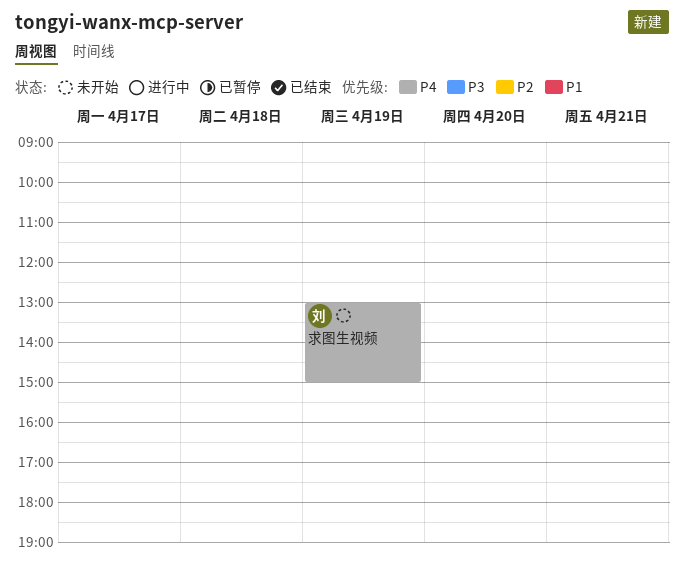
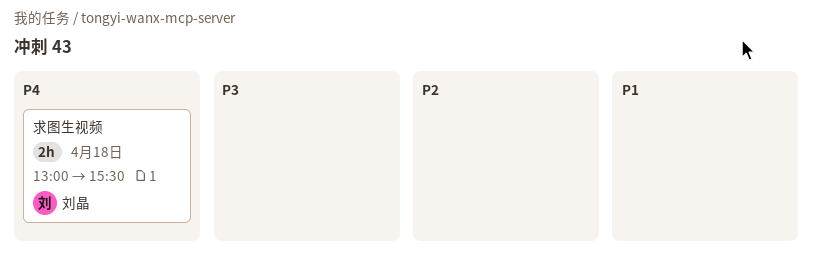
求图生视频, day: Apr 19 -> Apr 18
求图生视频, ends: 15:00 -> 15:30

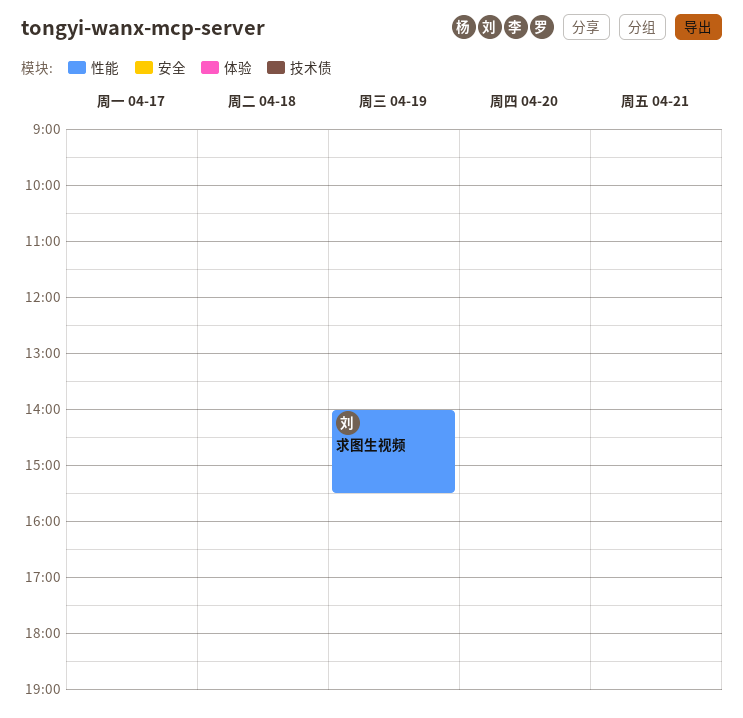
求图生视频, day: Apr 18 -> Apr 19
求图生视频, begins: 13:00 -> 14:00

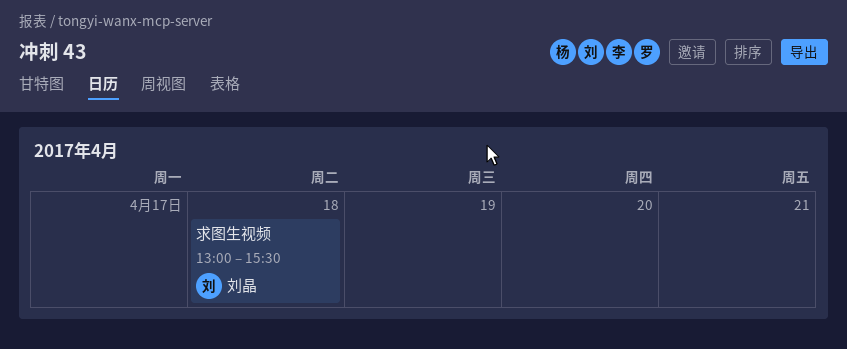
求图生视频, day: Apr 19 -> Apr 18
求图生视频, begins: 14:00 -> 13:00

